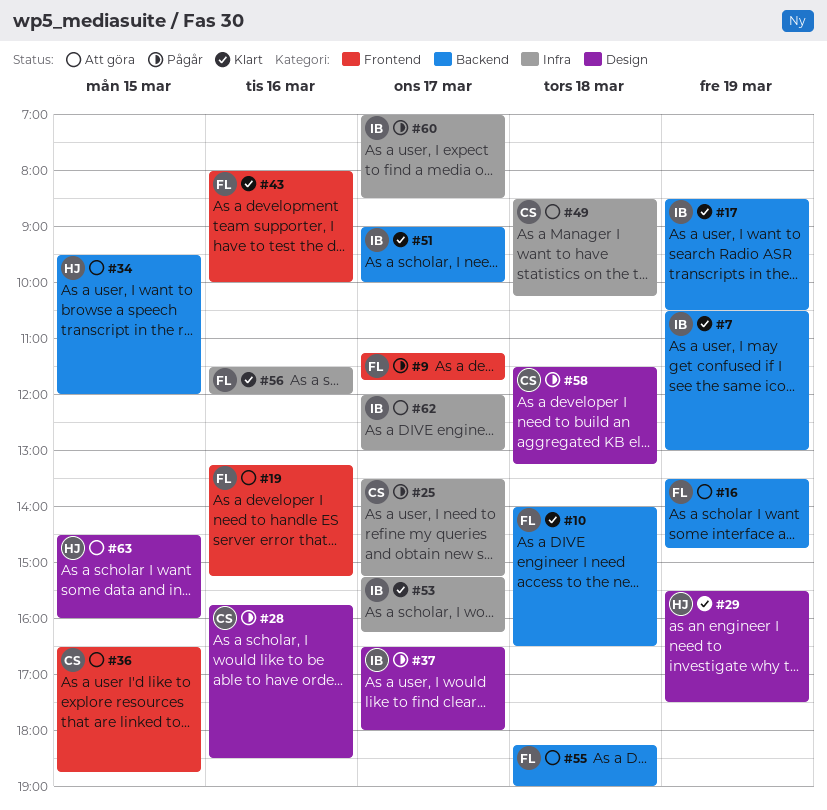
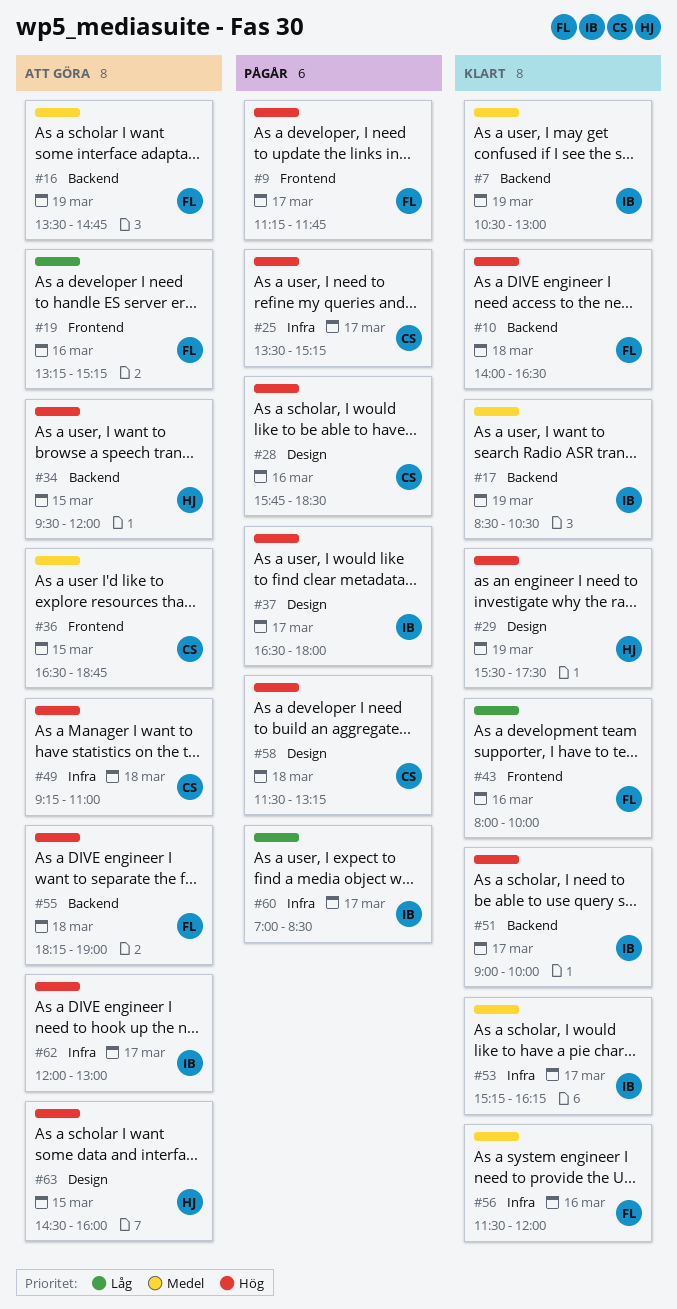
#49, begins: 08:30 -> 09:15
#49, ends: 10:15 -> 11:00

